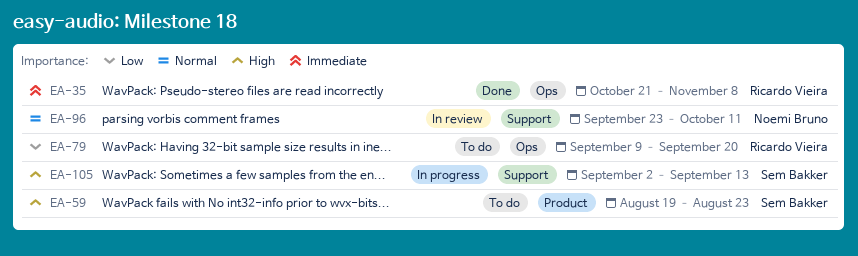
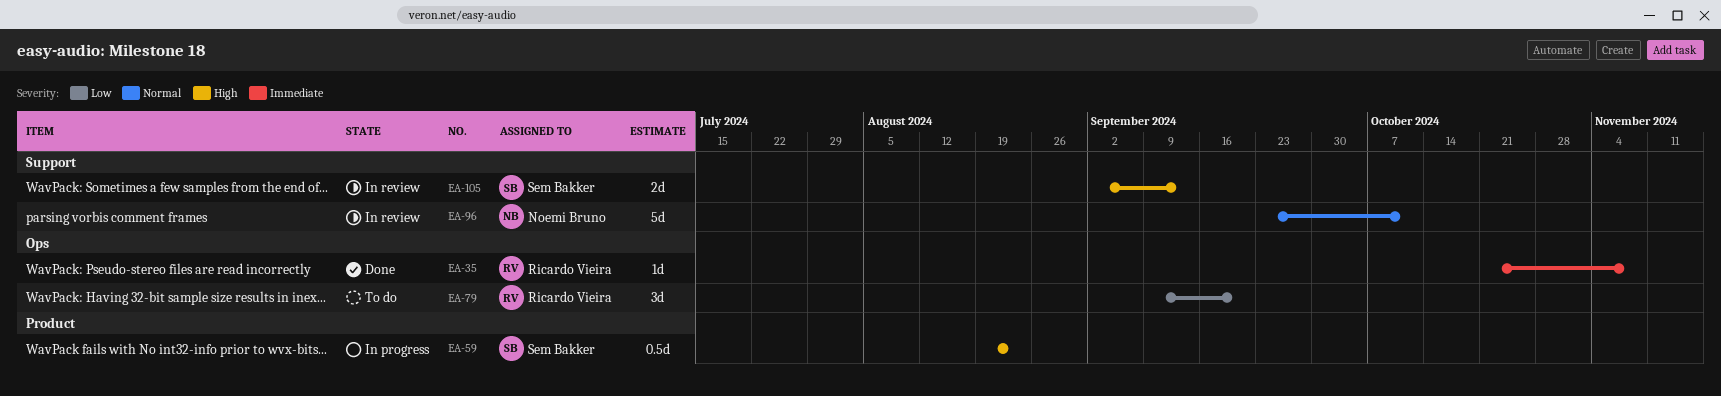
EA-59, status: To do -> In progress
EA-105, status: In progress -> In review

